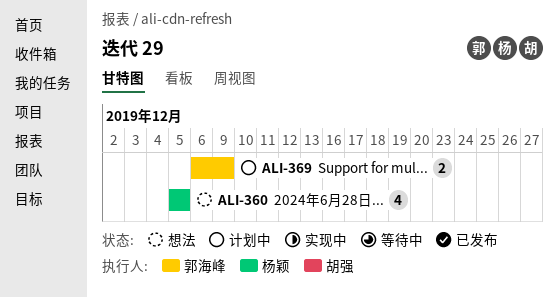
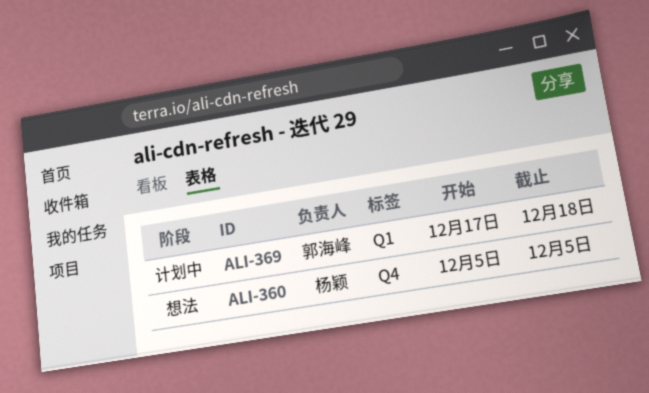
ALI-369, start: Dec 6 -> Dec 17
ALI-369, due: Dec 9 -> Dec 18

